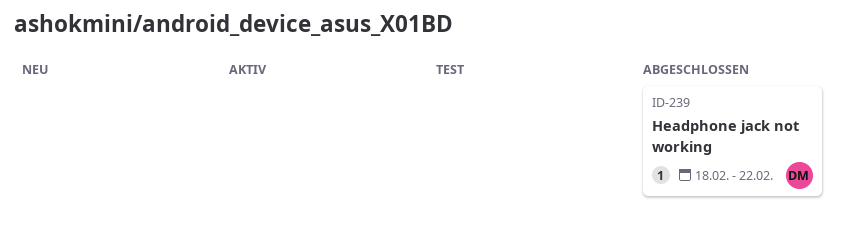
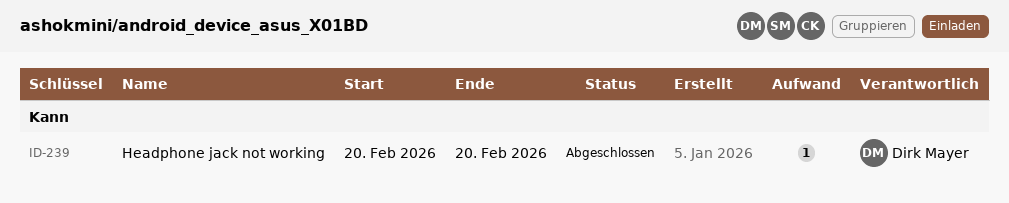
ID-239, start: Feb 18 -> Feb 20
ID-239, due: Feb 22 -> Feb 20

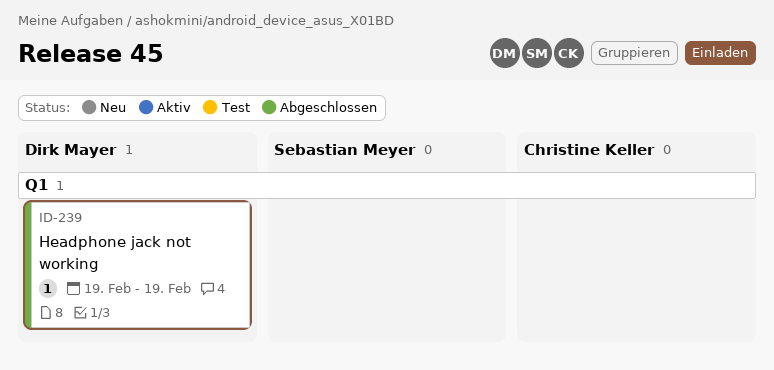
ID-239, start: Feb 20 -> Feb 19
ID-239, due: Feb 20 -> Feb 19

